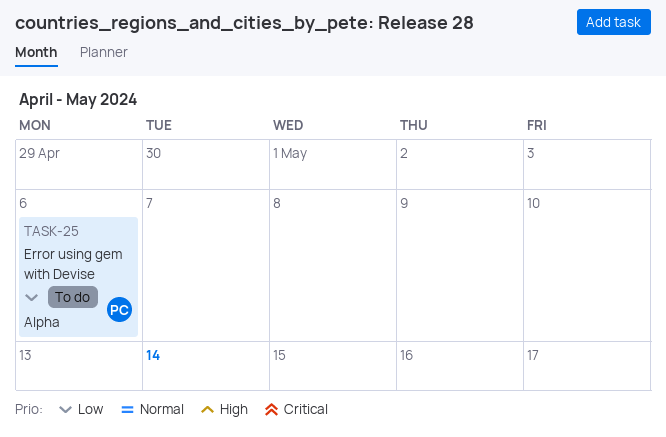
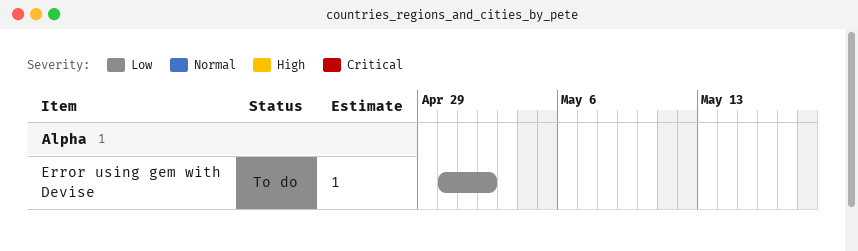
Error using gem with Devise, due: May 6 -> May 2

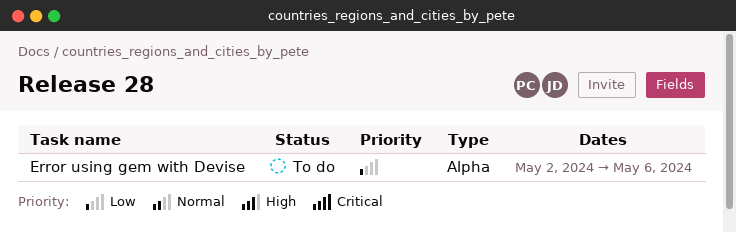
Error using gem with Devise, start: Apr 30 -> May 2
Error using gem with Devise, due: May 2 -> May 6

